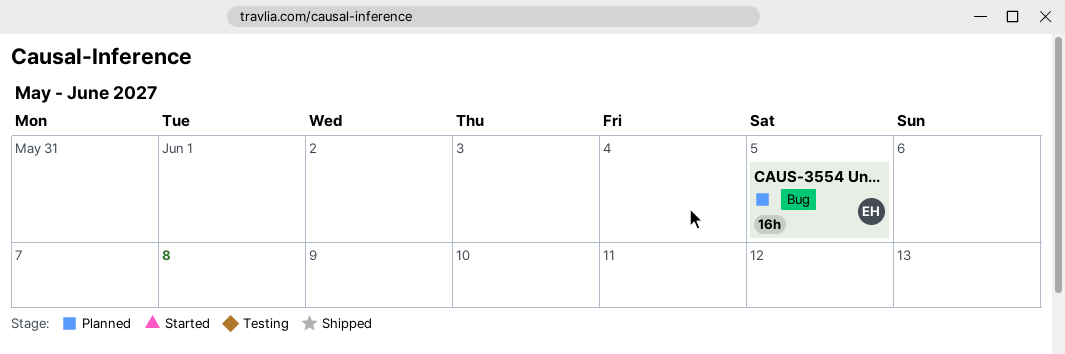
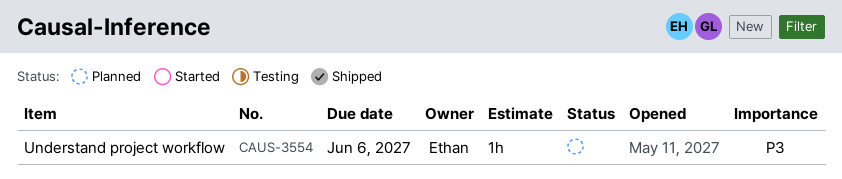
CAUS-3554, estimate: 16h -> 1h
CAUS-3554, due: Jun 5 -> Jun 6

